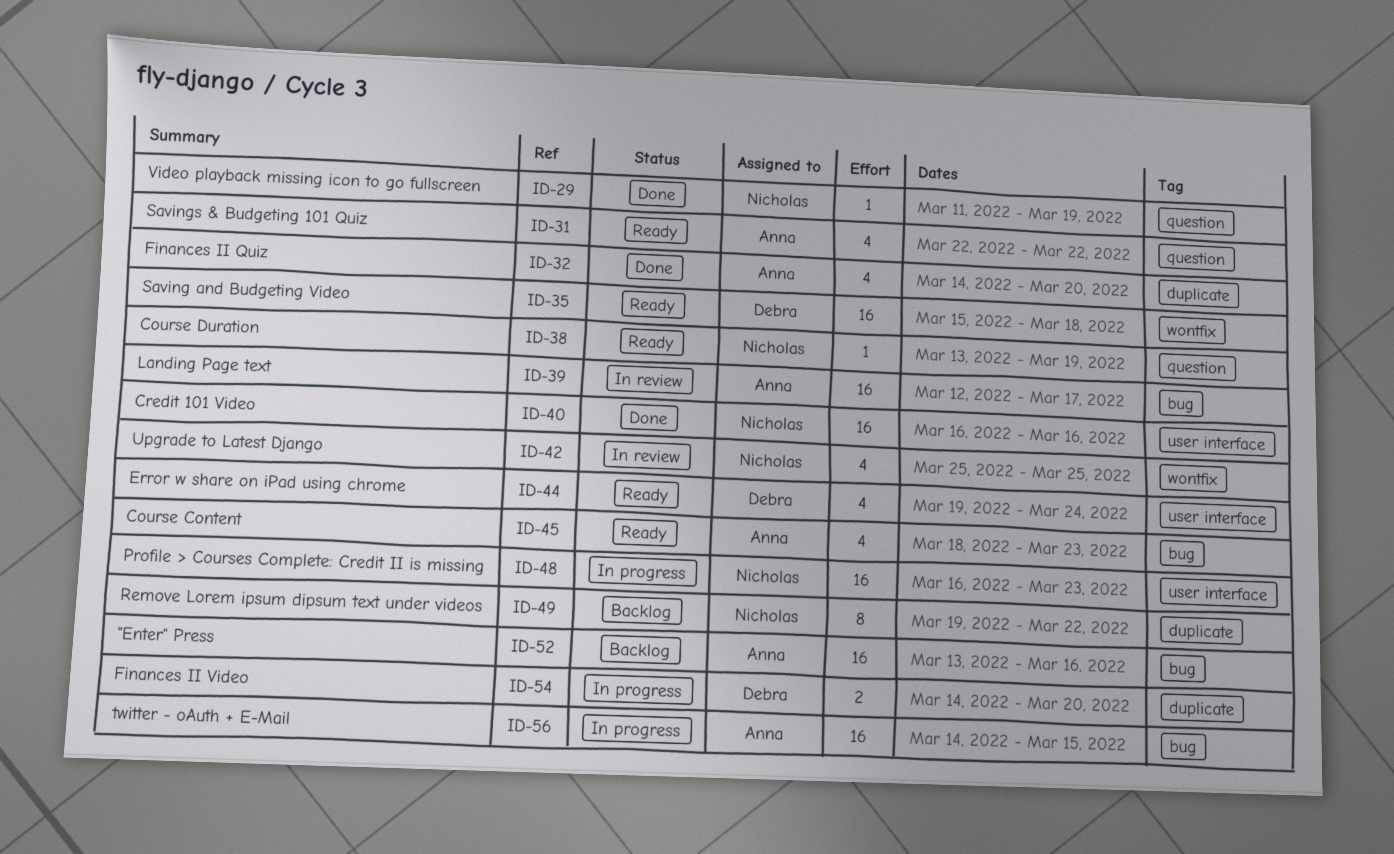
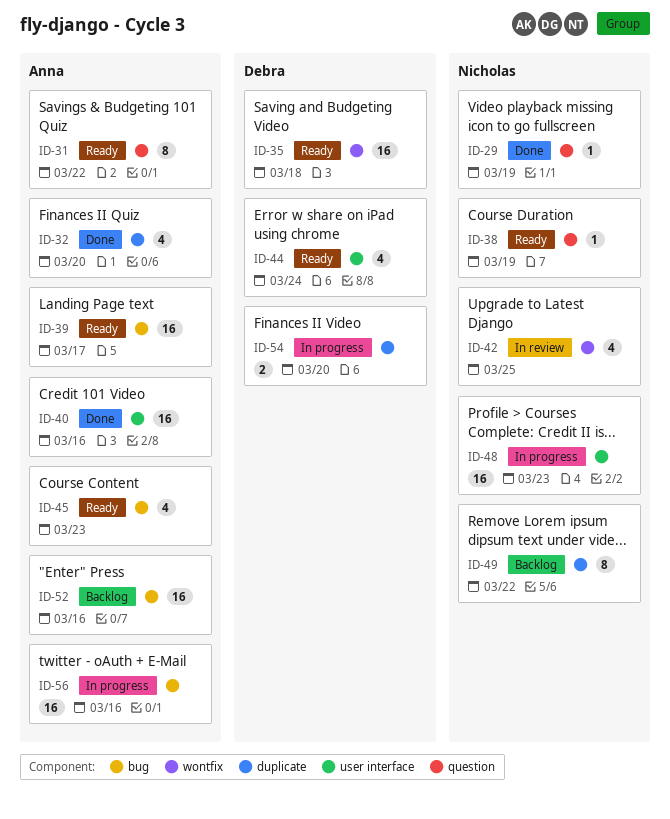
ID-31, estimate: 4 -> 8
ID-39, status: In review -> Ready
ID-40, owner: Nicholas -> Anna
ID-56, due: Mar 15 -> Mar 16

